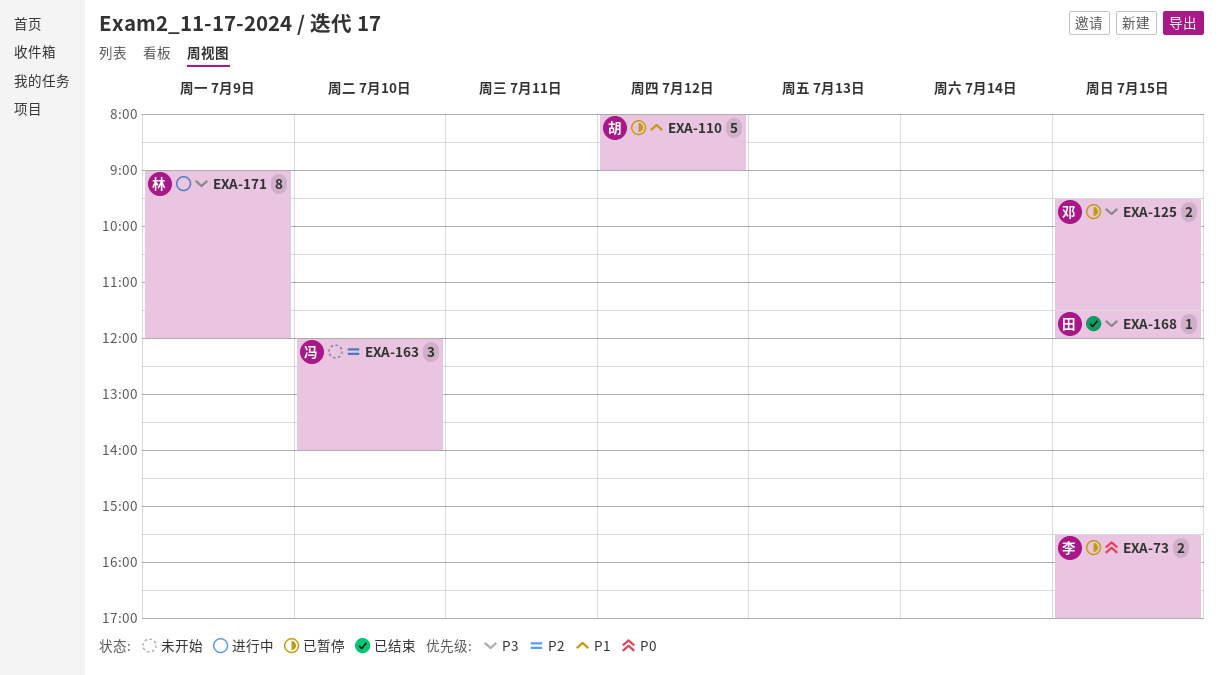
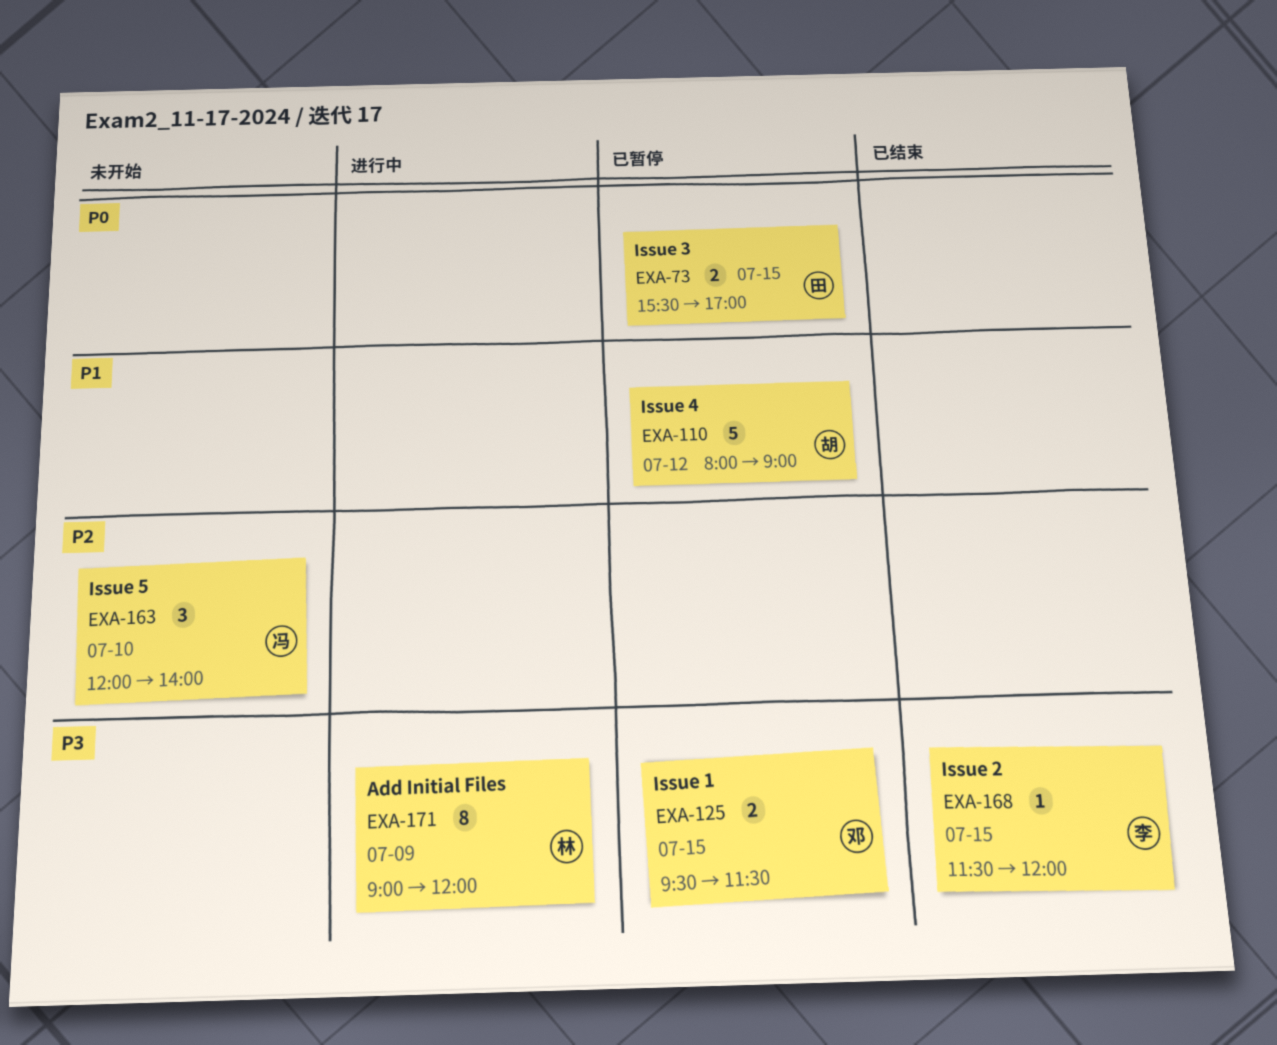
EXA-73, owner: 李 -> 田
EXA-168, owner: 田 -> 李

